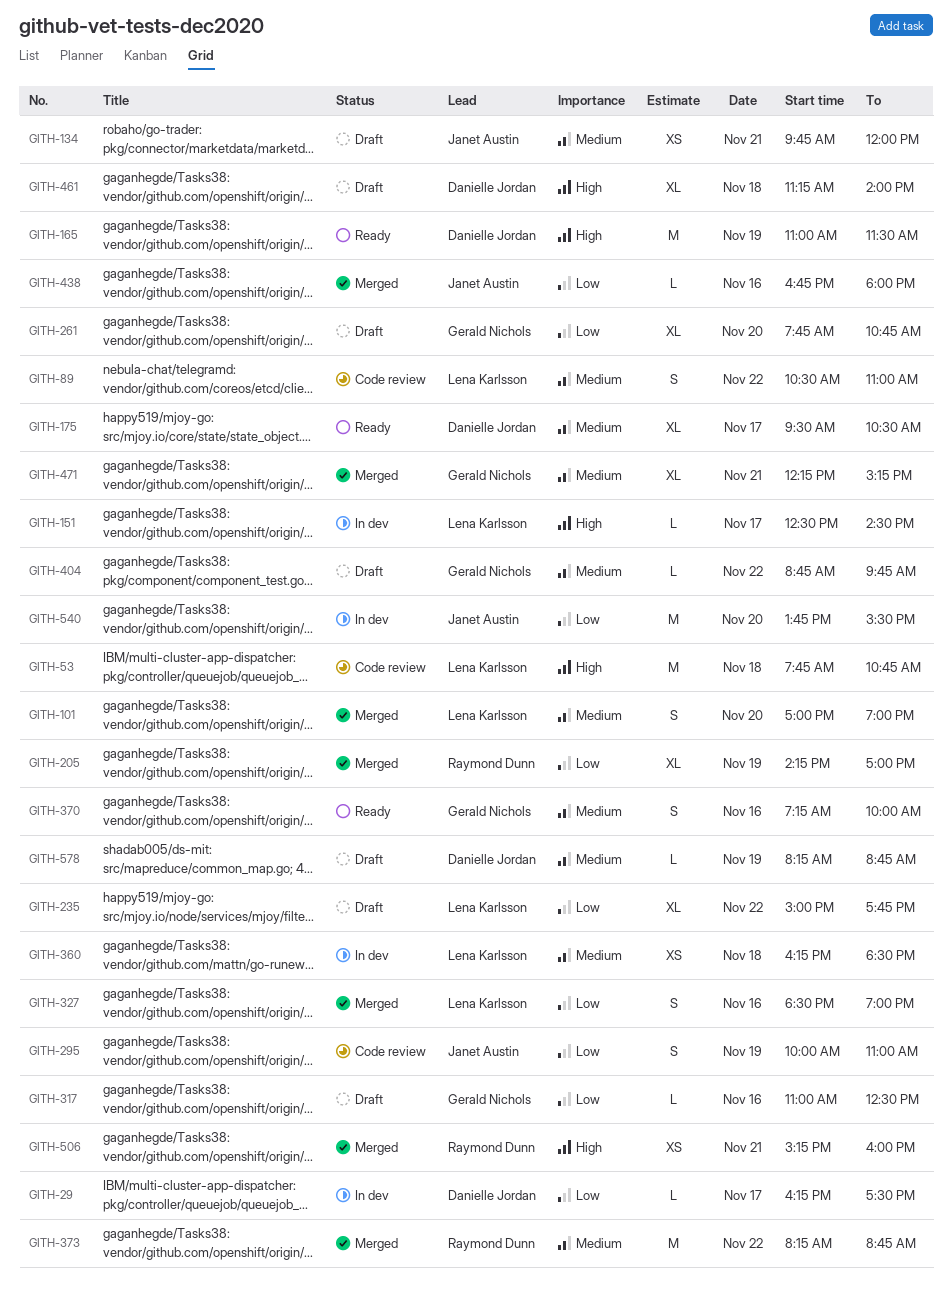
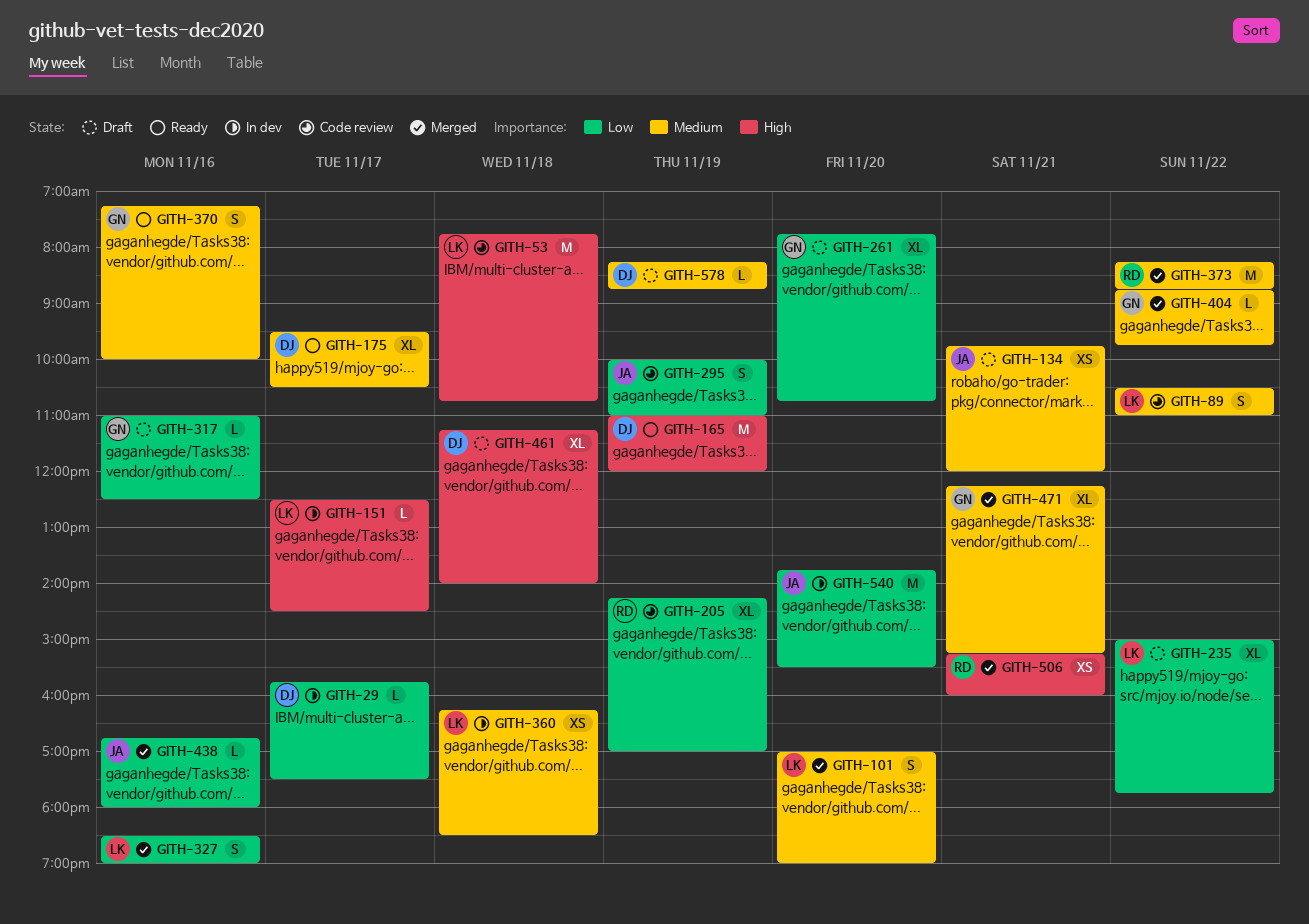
GITH-29, begins: 16:15 -> 15:45
GITH-165, ends: 11:30 -> 12:00
GITH-205, status: Merged -> Code review
GITH-404, status: Draft -> Merged

